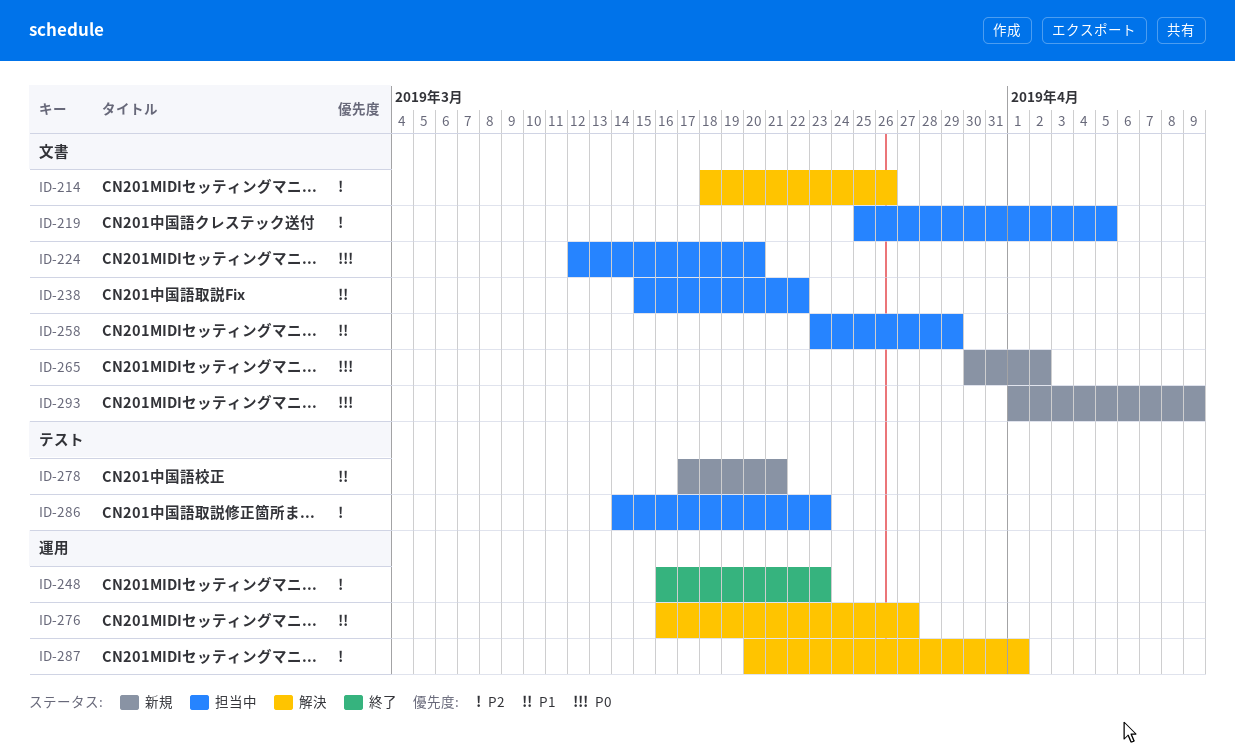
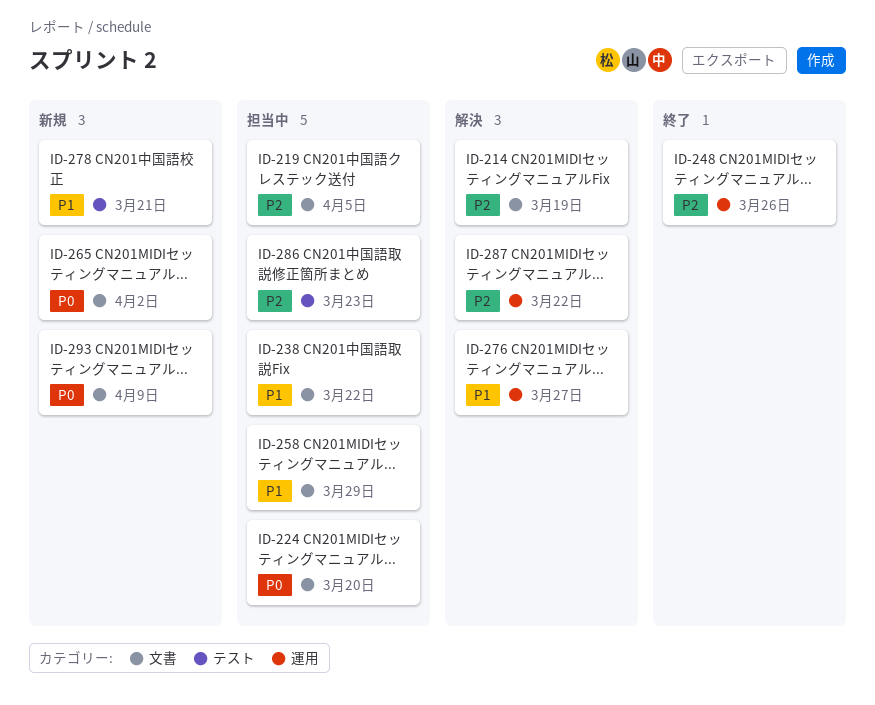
ID-214, due: Mar 26 -> Mar 19
ID-248, due: Mar 23 -> Mar 26
ID-287, due: Apr 1 -> Mar 22

